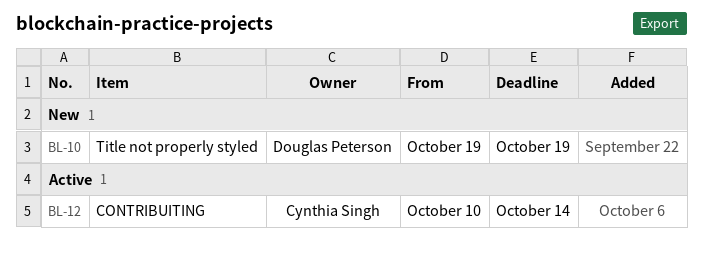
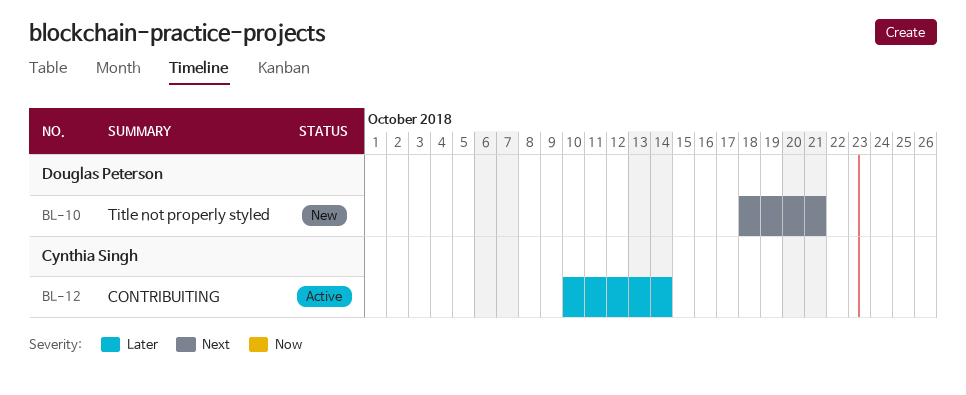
BL-10, start: Oct 19 -> Oct 18
BL-10, due: Oct 19 -> Oct 21

